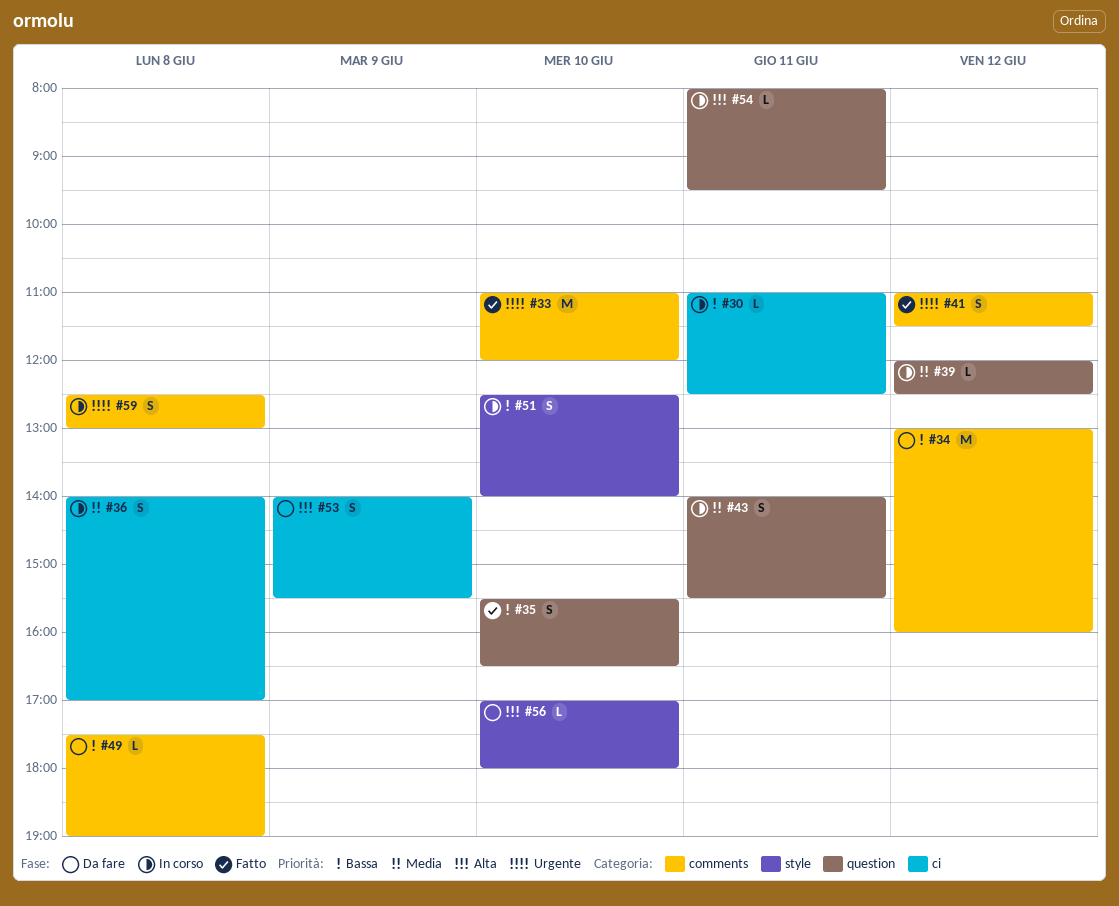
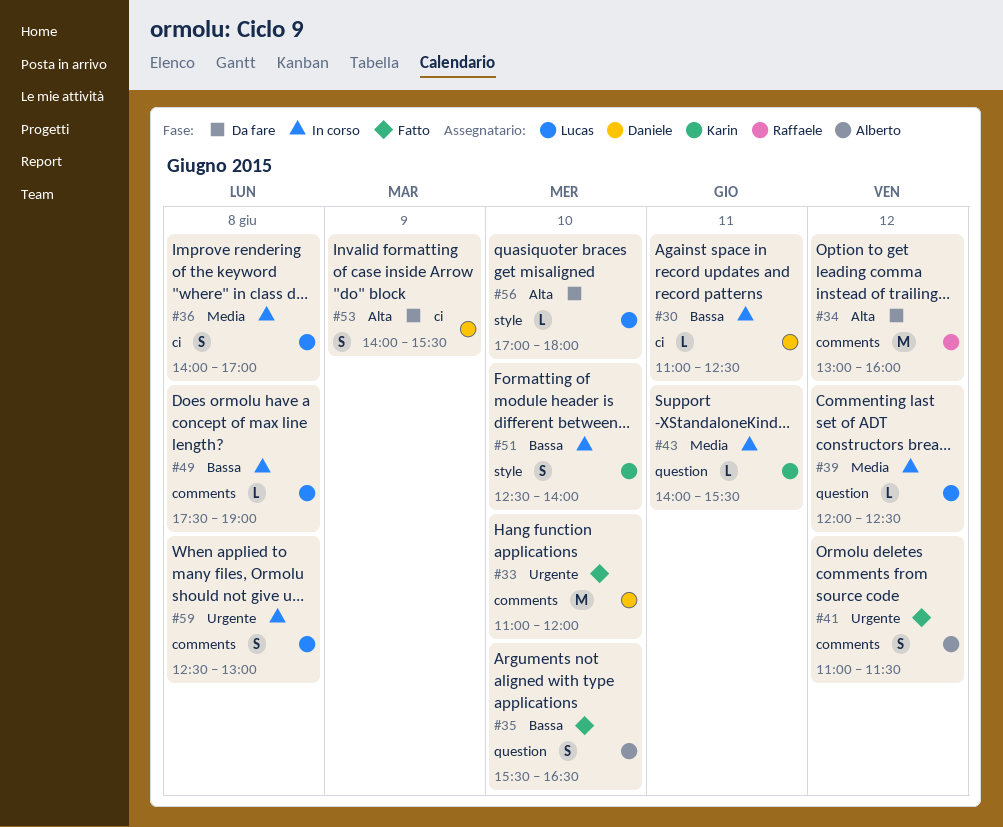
#34, priority: Bassa -> Alta
#43, estimate: S -> L
#49, status: Da fare -> In corso
#54: present -> none

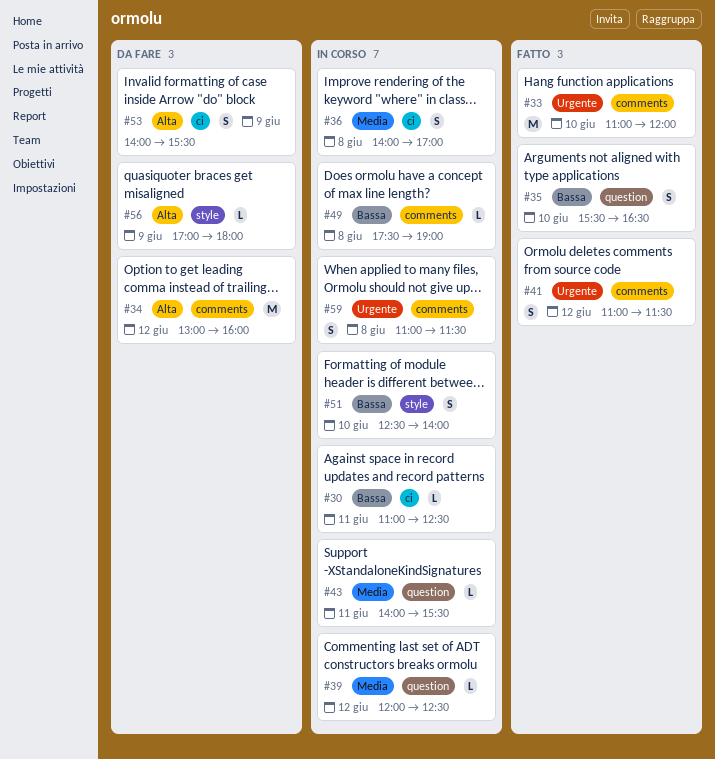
#56, day: Jun 10 -> Jun 9
#59, begins: 12:30 -> 11:00
#59, ends: 13:00 -> 11:30

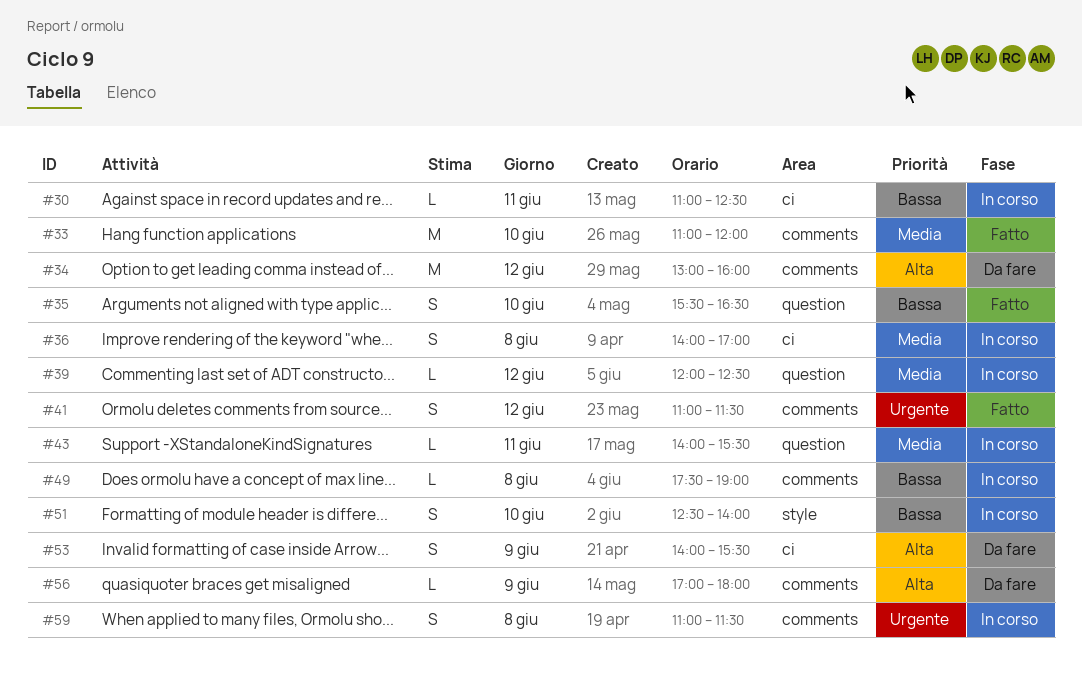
#33, priority: Urgente -> Media
#56, label: style -> comments

